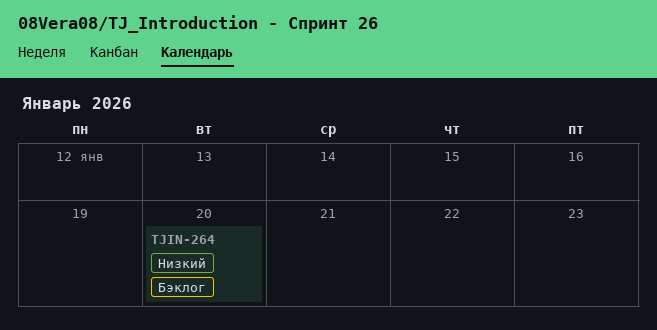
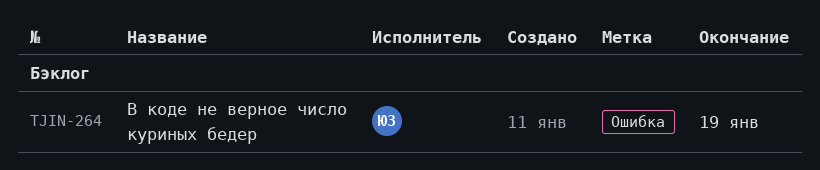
TJIN-264, due: Jan 20 -> Jan 19

